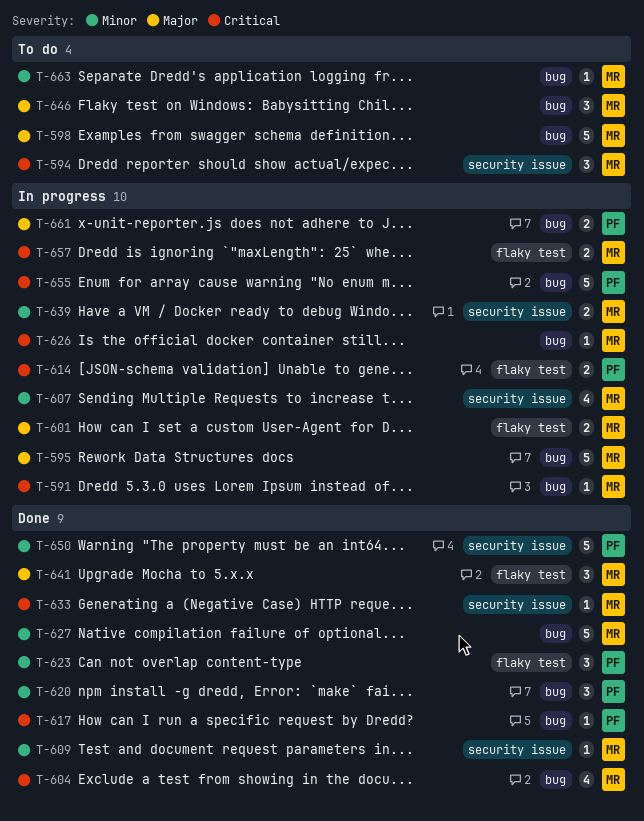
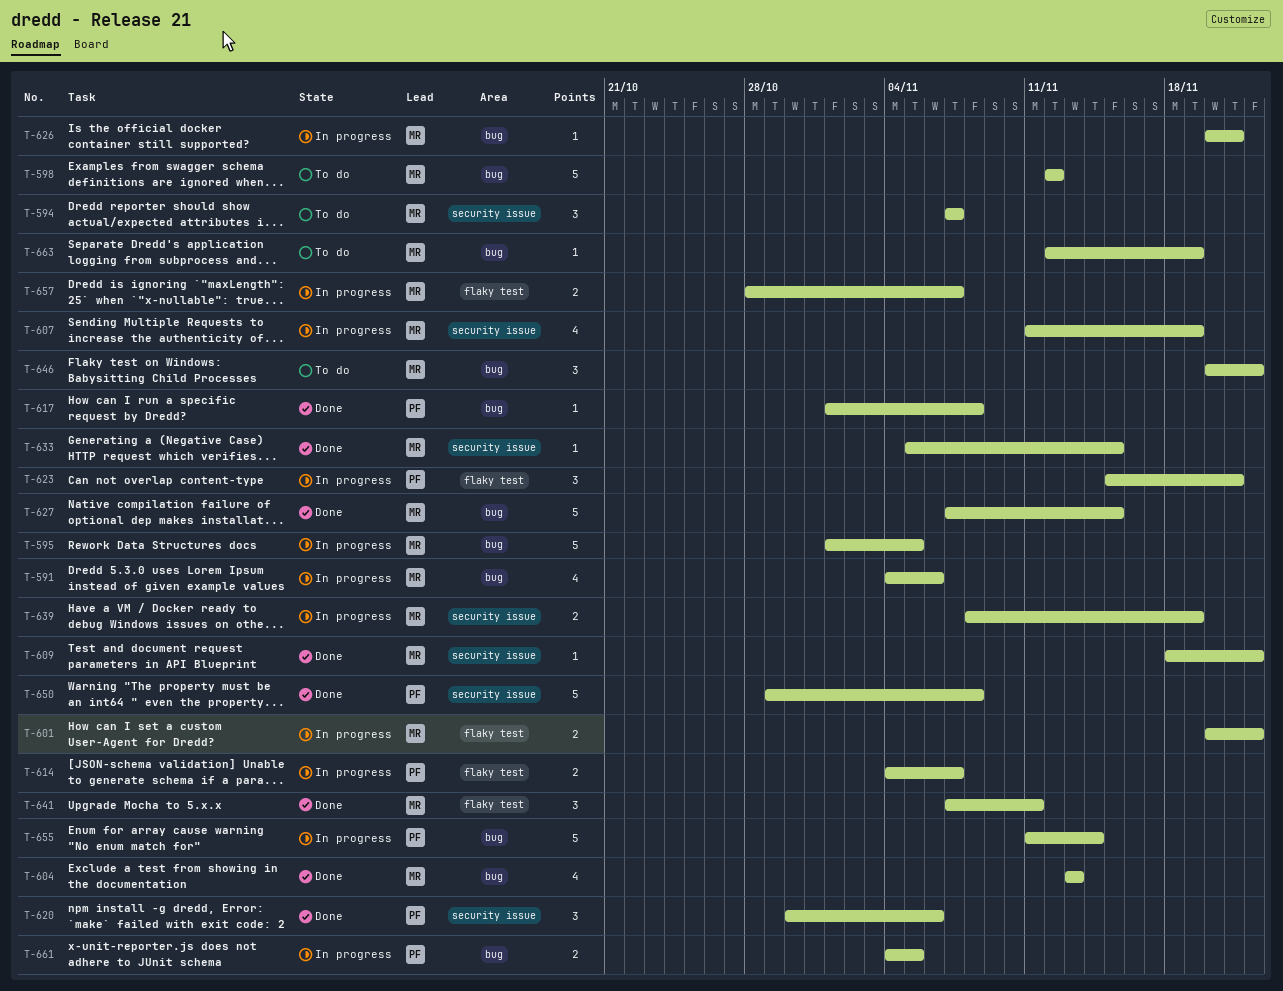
T-591, estimate: 1 -> 4
T-620, label: bug -> security issue
T-623, status: Done -> In progress

